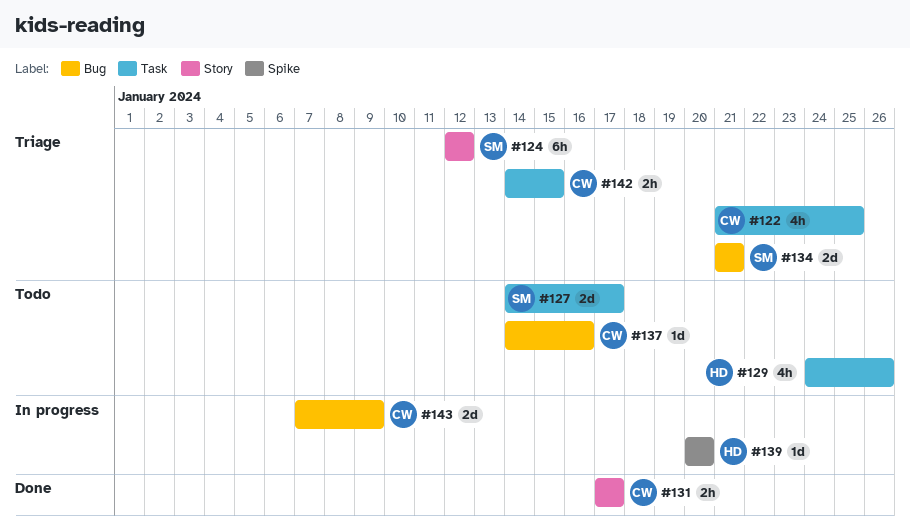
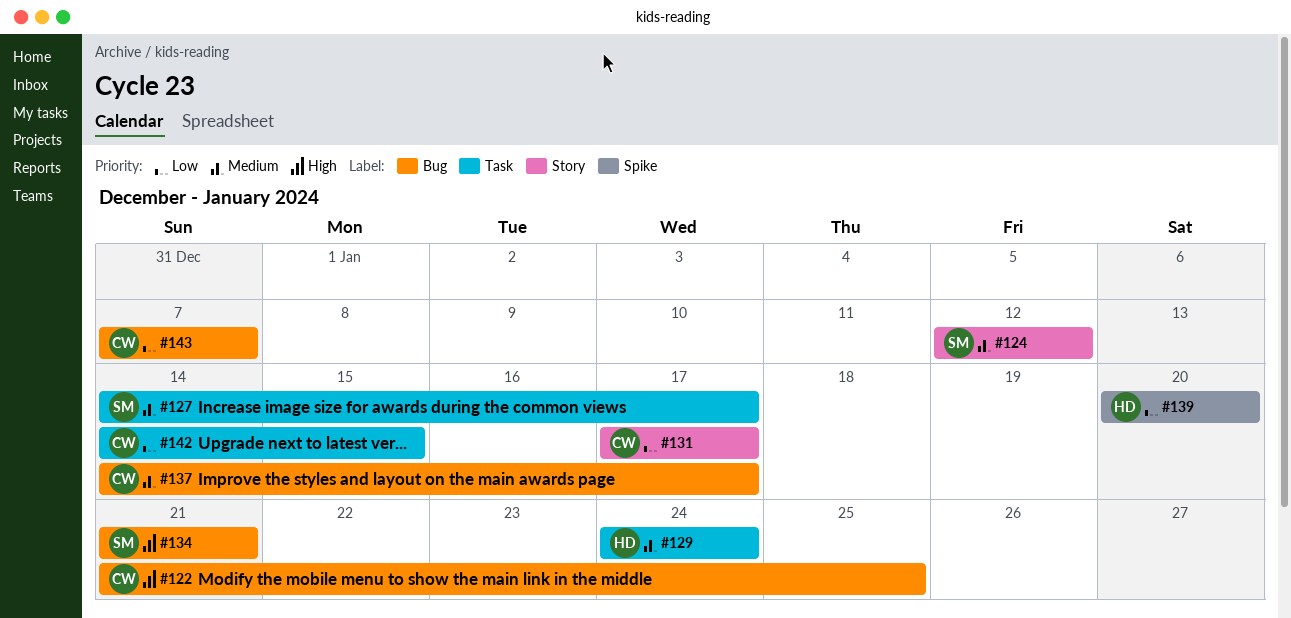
#122, label: Task -> Bug
#129, due: Jan 26 -> Jan 24
#137, due: Jan 16 -> Jan 17
#143, due: Jan 9 -> Jan 7

